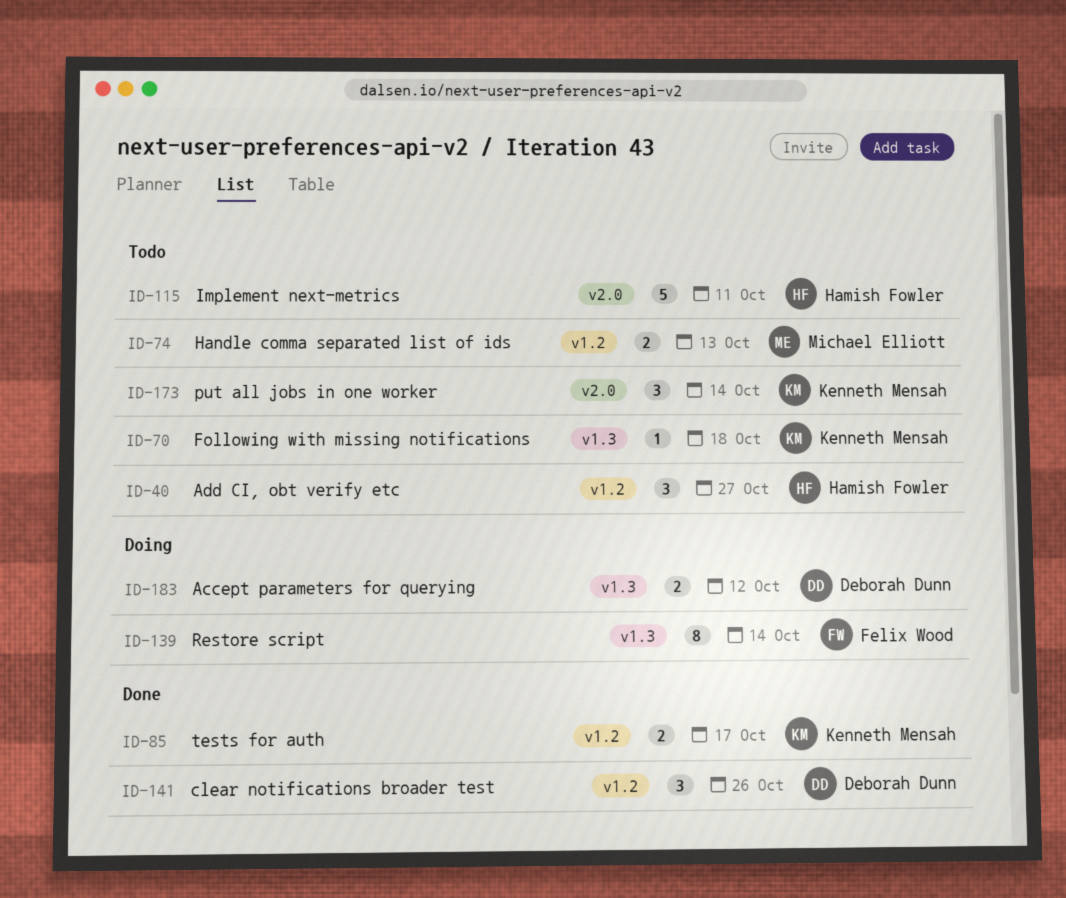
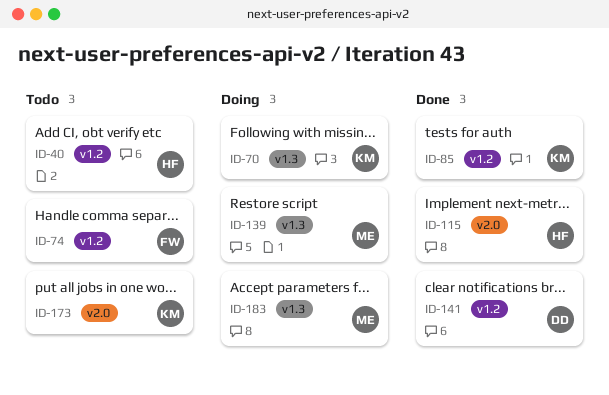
ID-70, status: Todo -> Doing
ID-74, owner: Michael Elliott -> Felix Wood
ID-115, status: Todo -> Done
ID-139, owner: Felix Wood -> Michael Elliott
ID-183, owner: Deborah Dunn -> Michael Elliott

